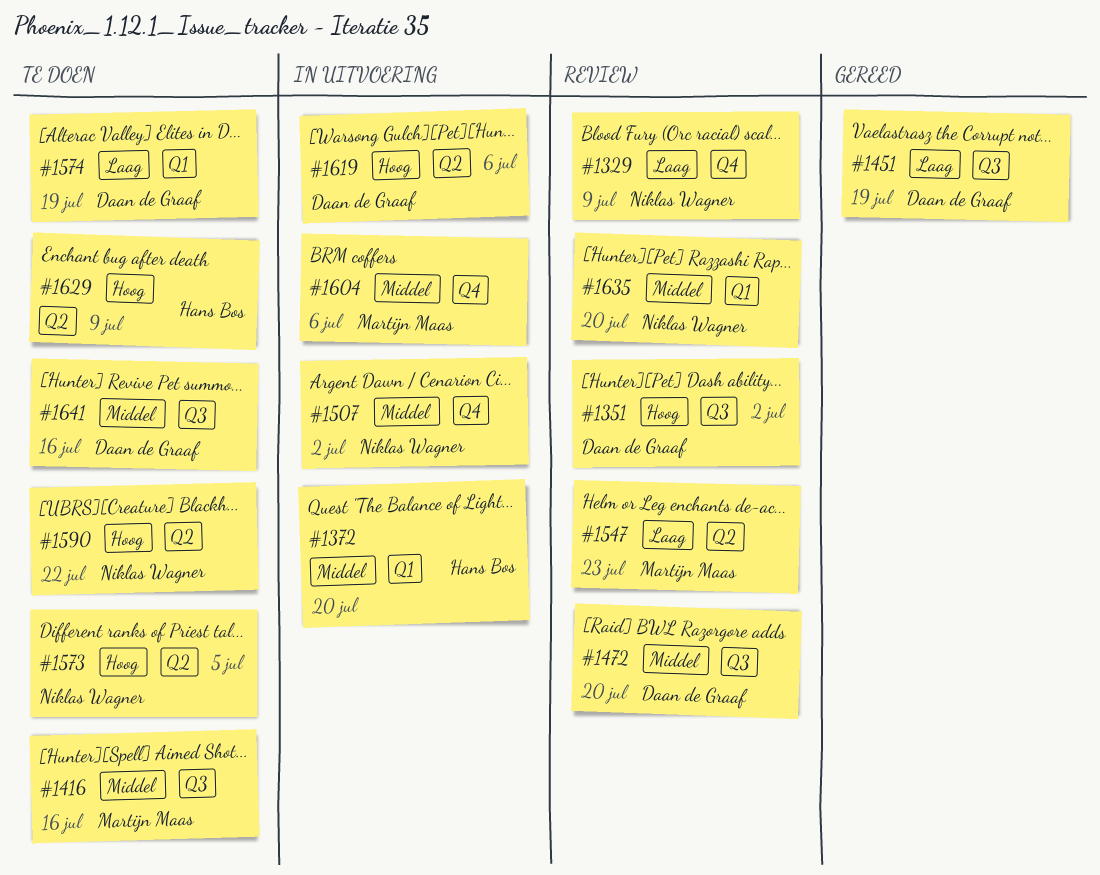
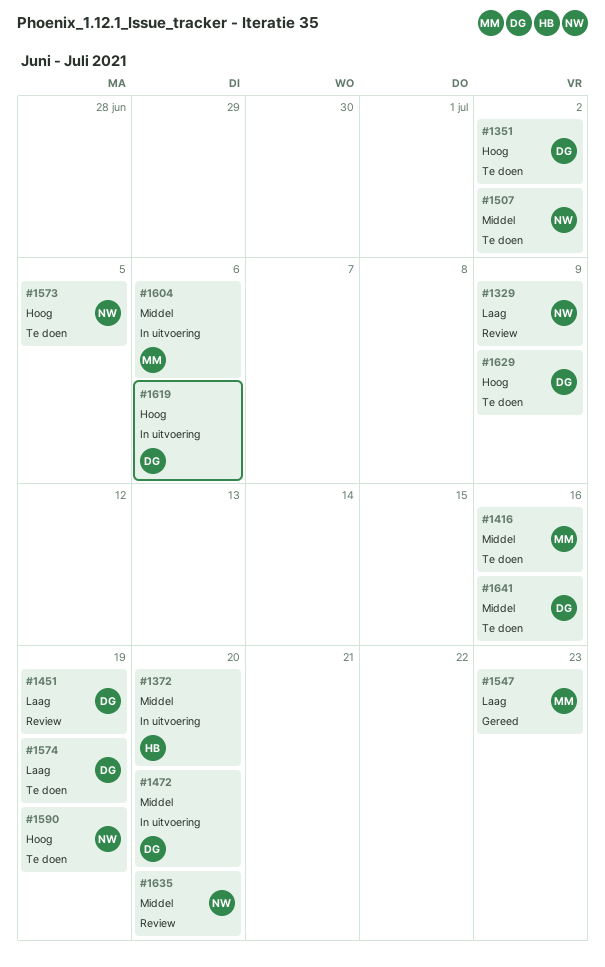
#1351, status: Review -> Te doen
#1451, status: Gereed -> Review
#1472, status: Review -> In uitvoering
#1507, status: In uitvoering -> Te doen
#1547, status: Review -> Gereed
#1590, due: Jul 22 -> Jul 19
#1629, owner: Hans Bos -> Daan de Graaf

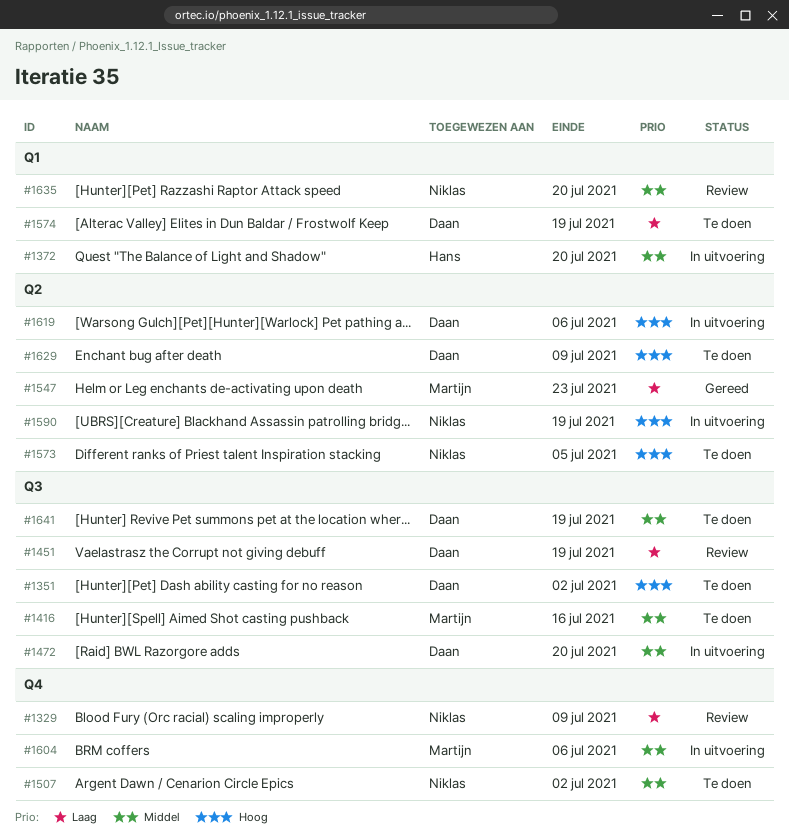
#1590, status: Te doen -> In uitvoering
#1641, due: Jul 16 -> Jul 19

